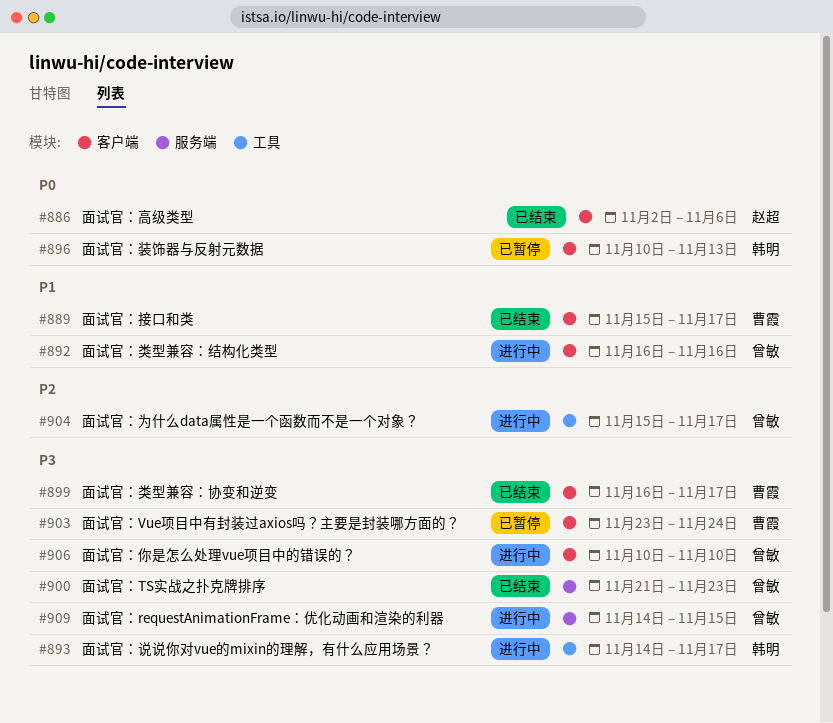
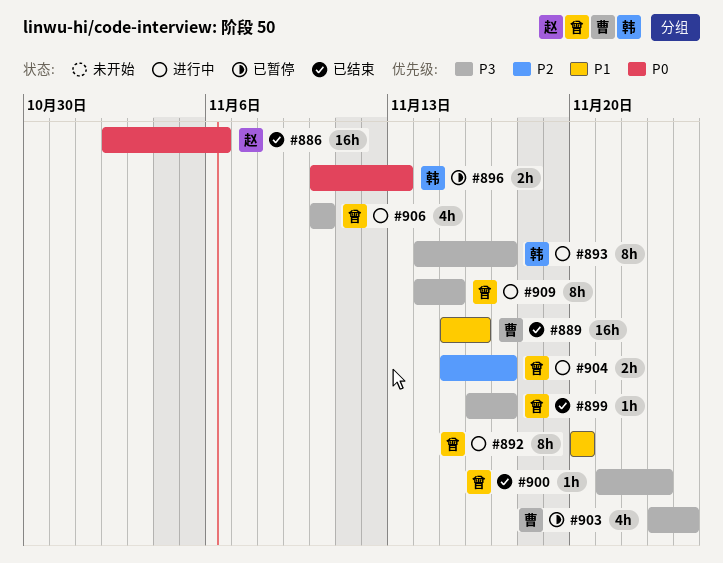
#889, due: Nov 17 -> Nov 16
#892, start: Nov 16 -> Nov 20
#892, due: Nov 16 -> Nov 20
#899, owner: 曹霞 -> 曾敏

